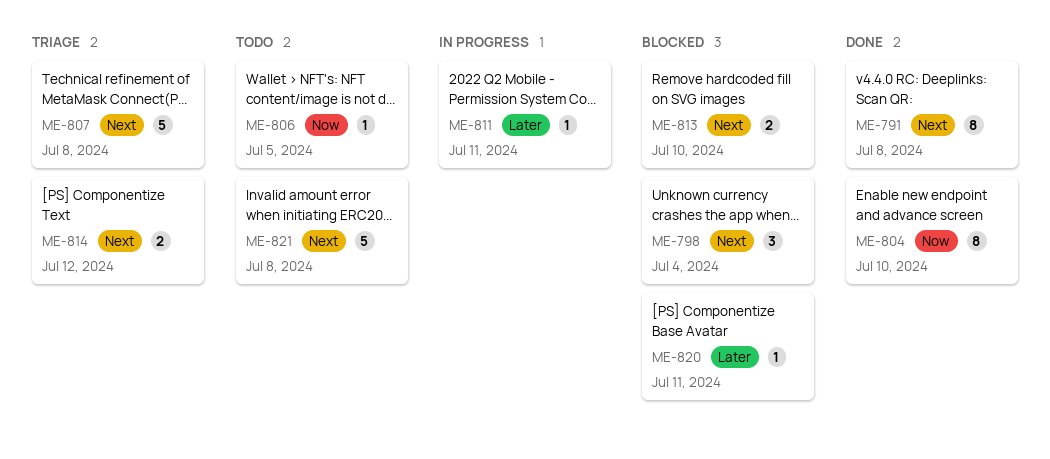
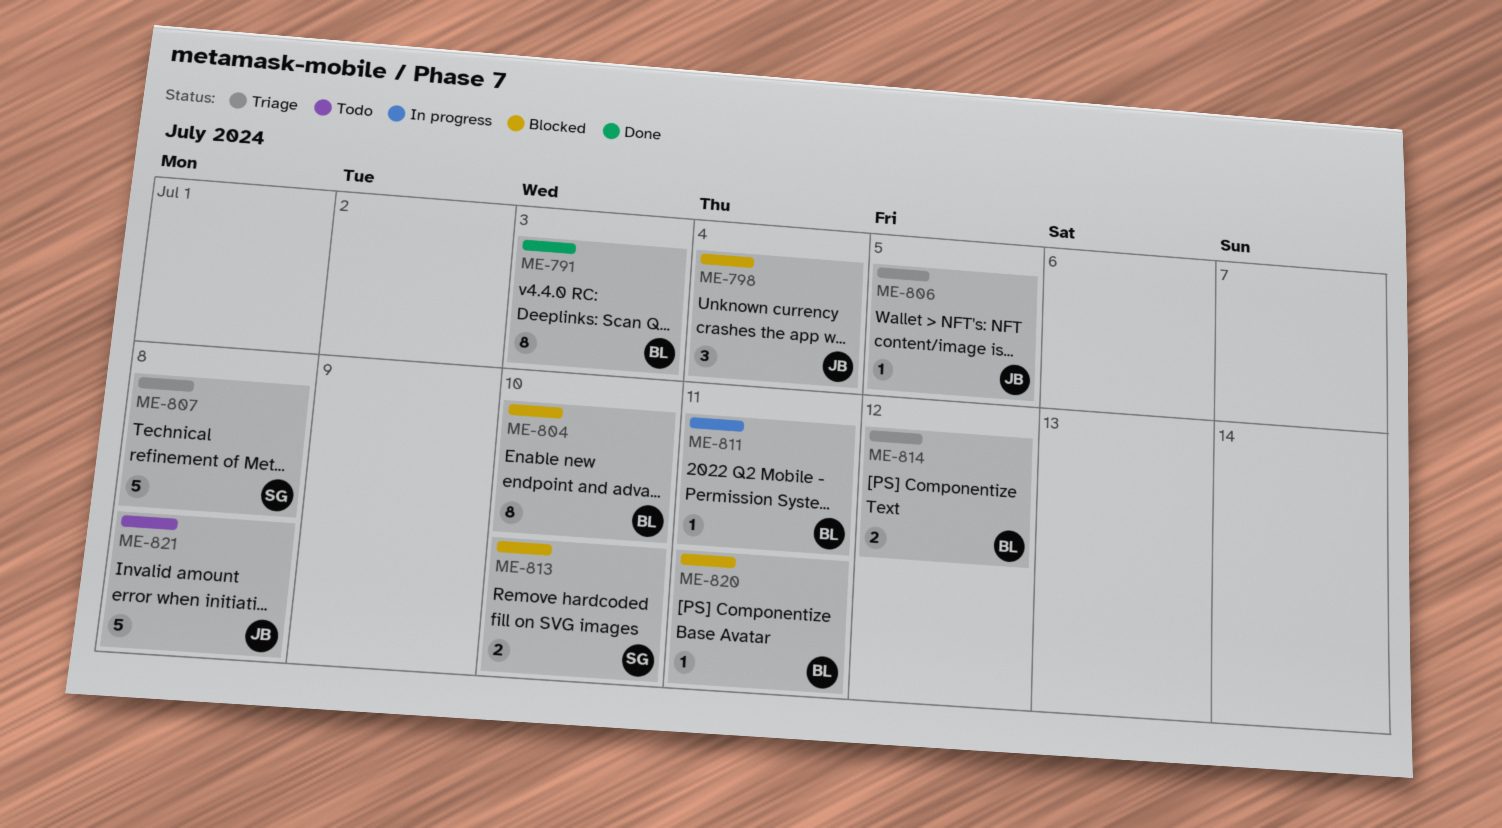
ME-791, due: Jul 8 -> Jul 3
ME-804, status: Done -> Blocked
ME-806, status: Todo -> Triage

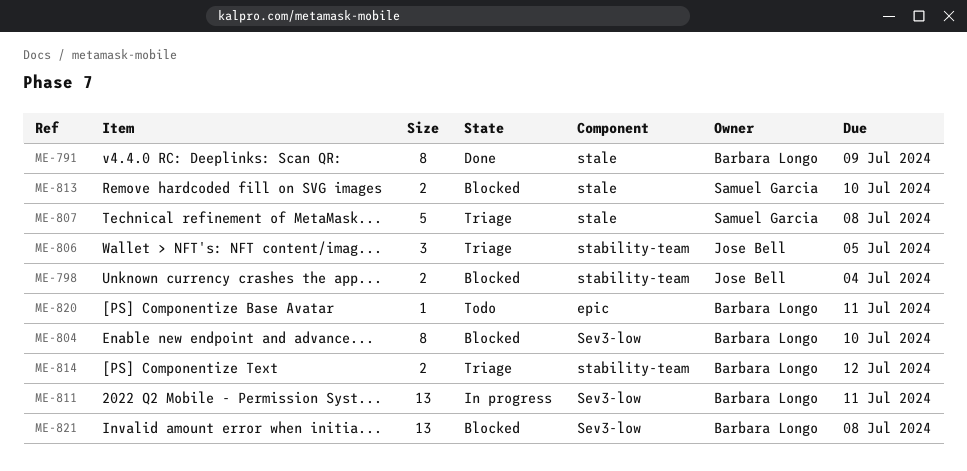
ME-791, due: Jul 3 -> Jul 9
ME-798, estimate: 3 -> 2
ME-806, estimate: 1 -> 3
ME-811, estimate: 1 -> 13
ME-820, status: Blocked -> Todo
ME-821, status: Todo -> Blocked
ME-821, owner: Jose Bell -> Barbara Longo
ME-821, estimate: 5 -> 13

